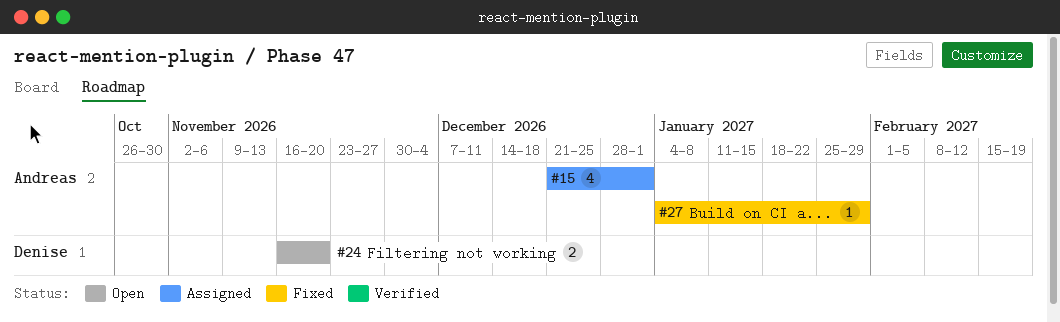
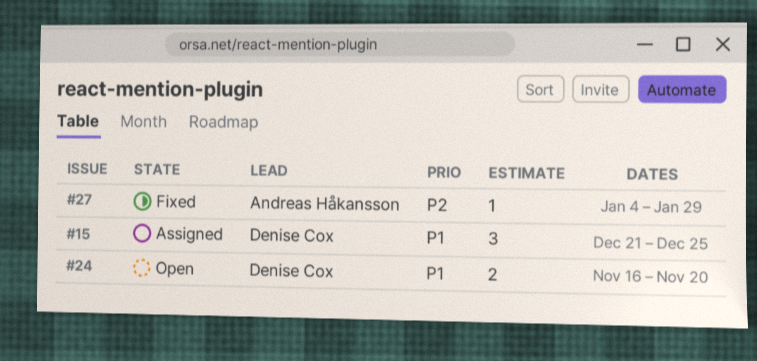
#15, owner: Andreas Håkansson -> Denise Cox
#15, estimate: 4 -> 3
#15, due: Jan 1 -> Dec 25

